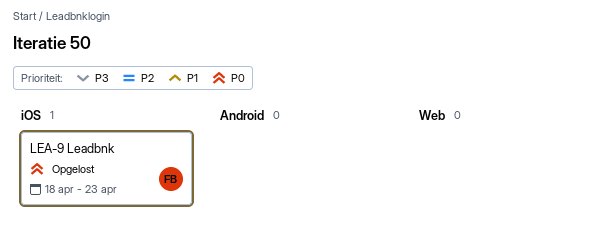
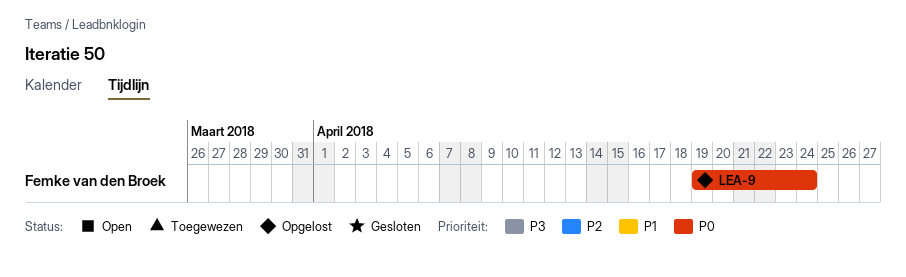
LEA-9, start: Apr 18 -> Apr 19
LEA-9, due: Apr 23 -> Apr 24

